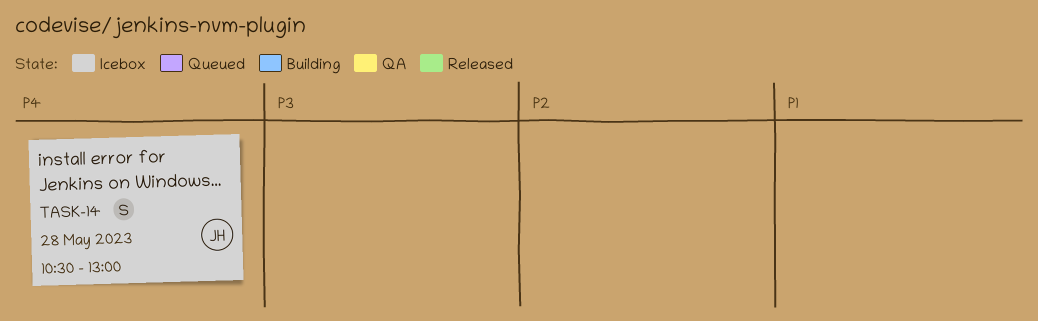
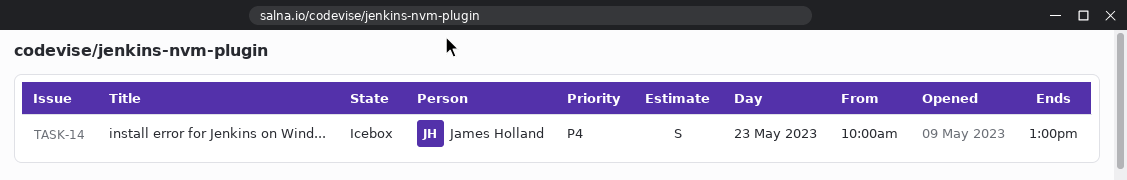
TASK-14, day: May 28 -> May 23
TASK-14, begins: 10:30 -> 10:00

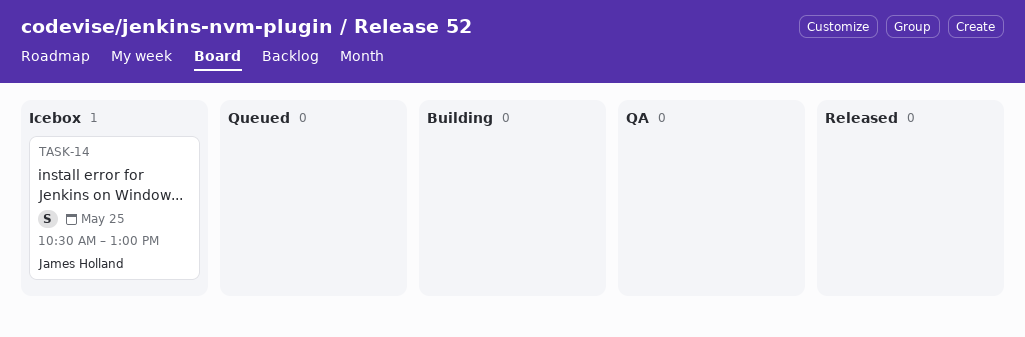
TASK-14, day: May 23 -> May 25
TASK-14, begins: 10:00 -> 10:30

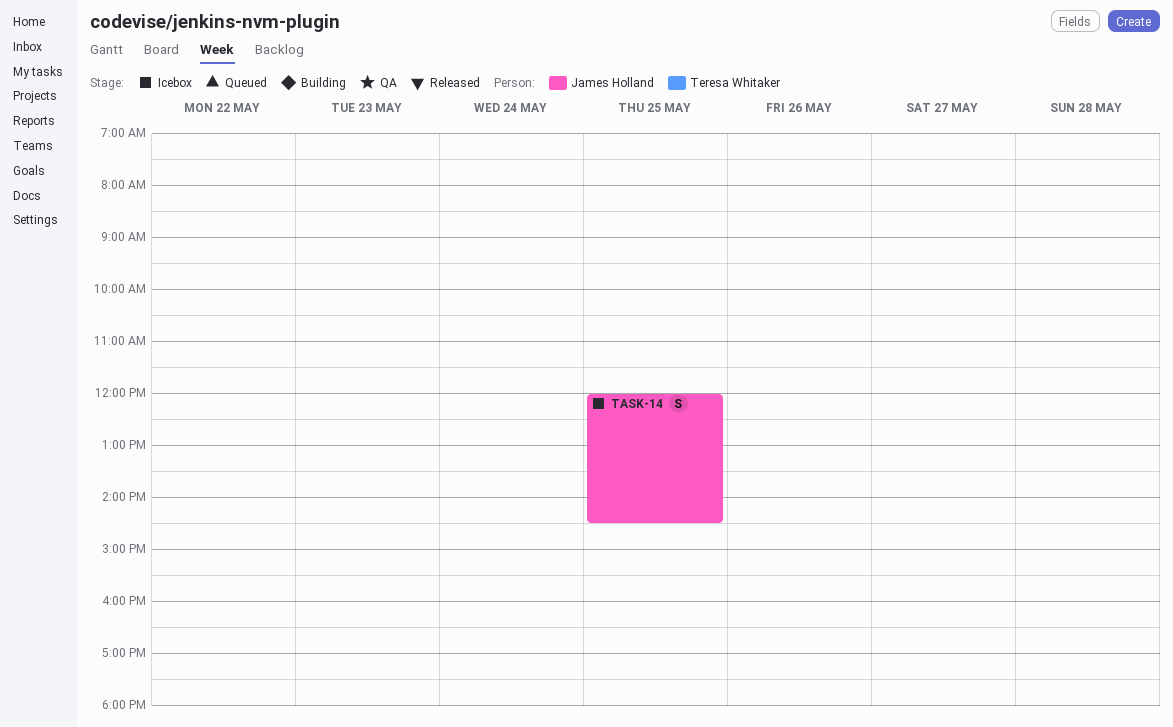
TASK-14, begins: 10:30 -> 12:00
TASK-14, ends: 13:00 -> 14:30

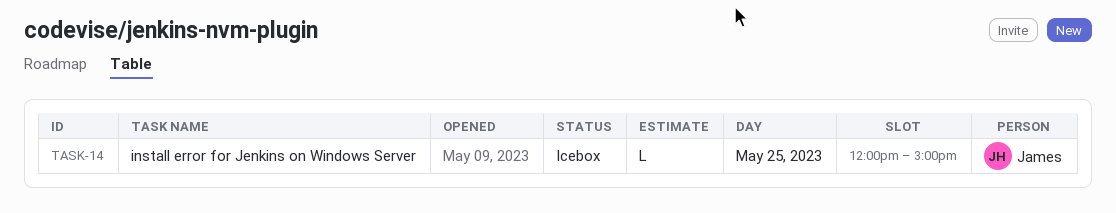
TASK-14, estimate: S -> L
TASK-14, ends: 14:30 -> 15:00

